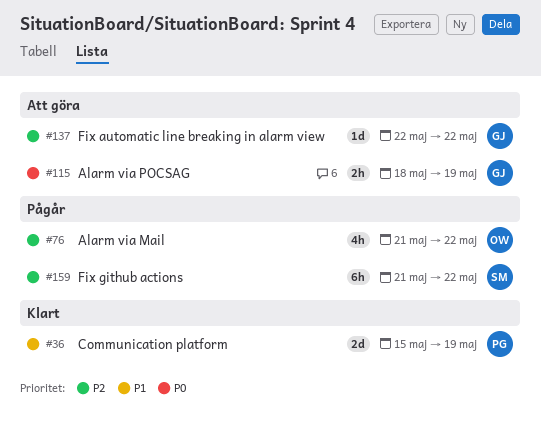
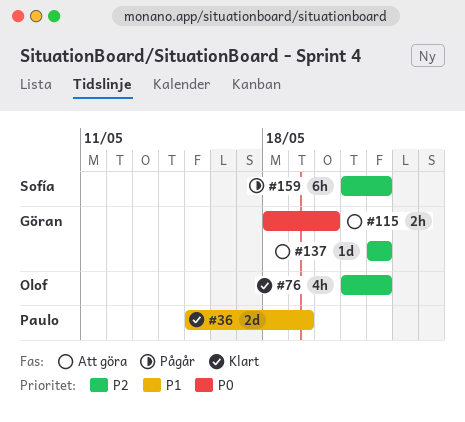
#76, status: Pågår -> Klart
#115, due: May 19 -> May 20

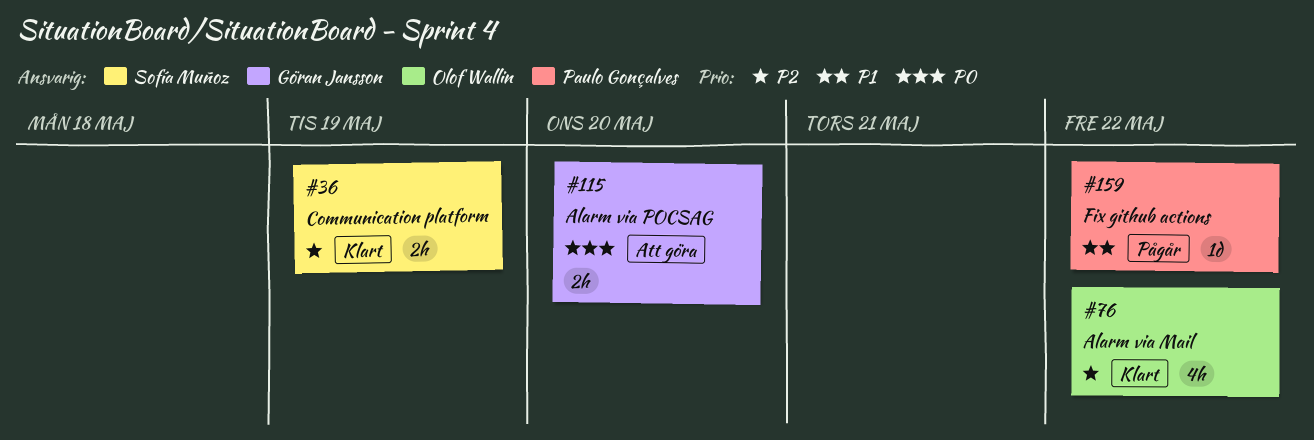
#36, owner: Paulo Gonçalves -> Sofía Muñoz
#36, priority: P1 -> P2
#36, estimate: 2d -> 2h
#137: present -> none
#159, owner: Sofía Muñoz -> Paulo Gonçalves
#159, priority: P2 -> P1
#159, estimate: 6h -> 1d

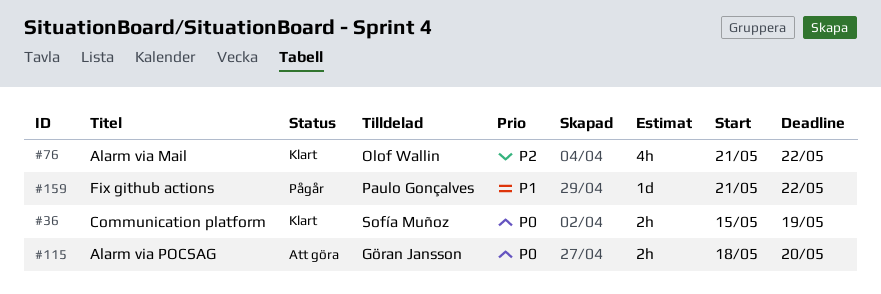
#36, priority: P2 -> P0

